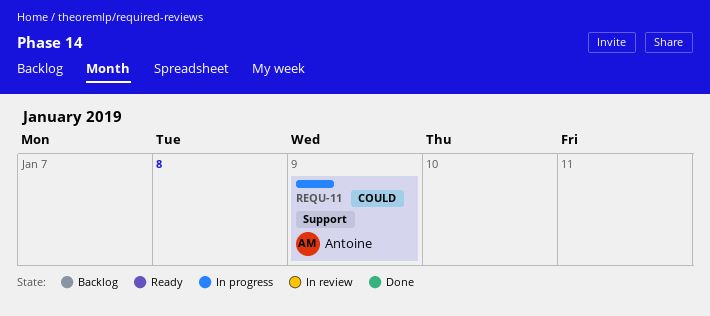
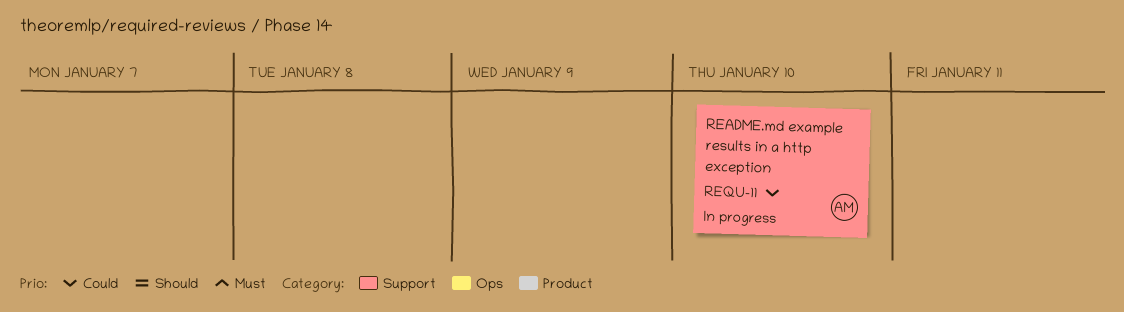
REQU-11, due: Jan 9 -> Jan 10

